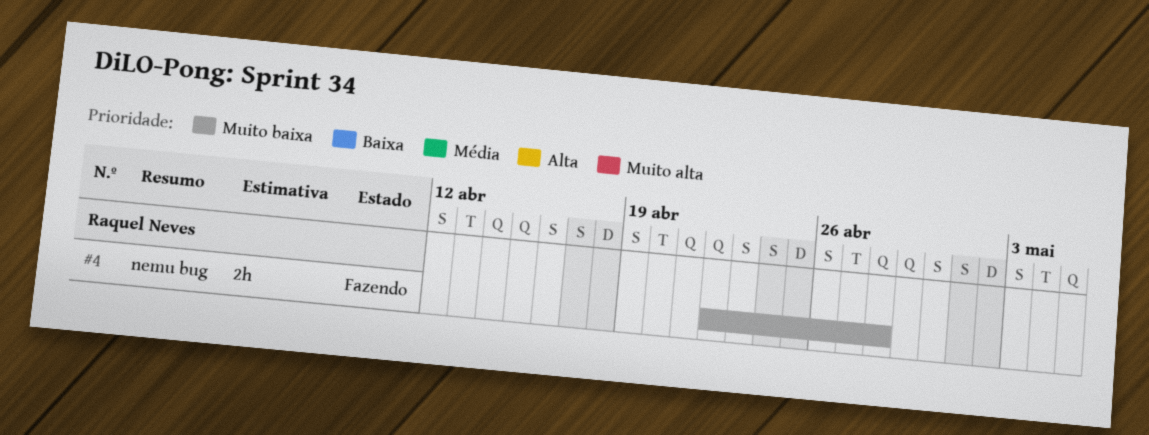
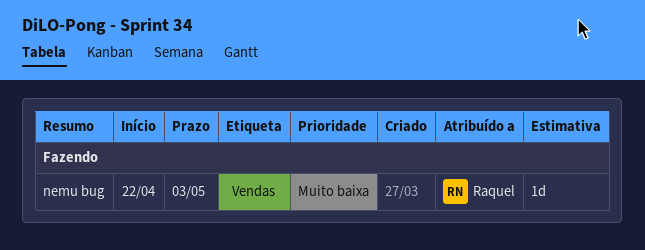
nemu bug, estimate: 2h -> 1d
nemu bug, due: Apr 28 -> May 3

